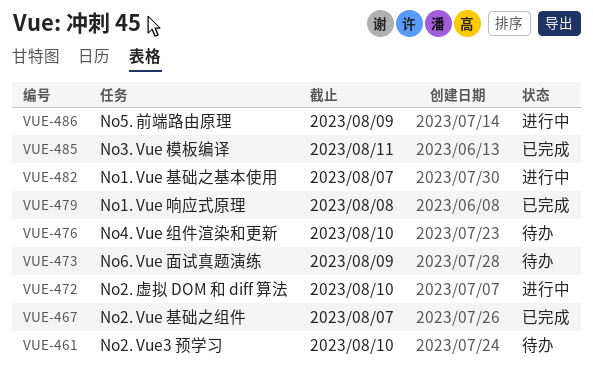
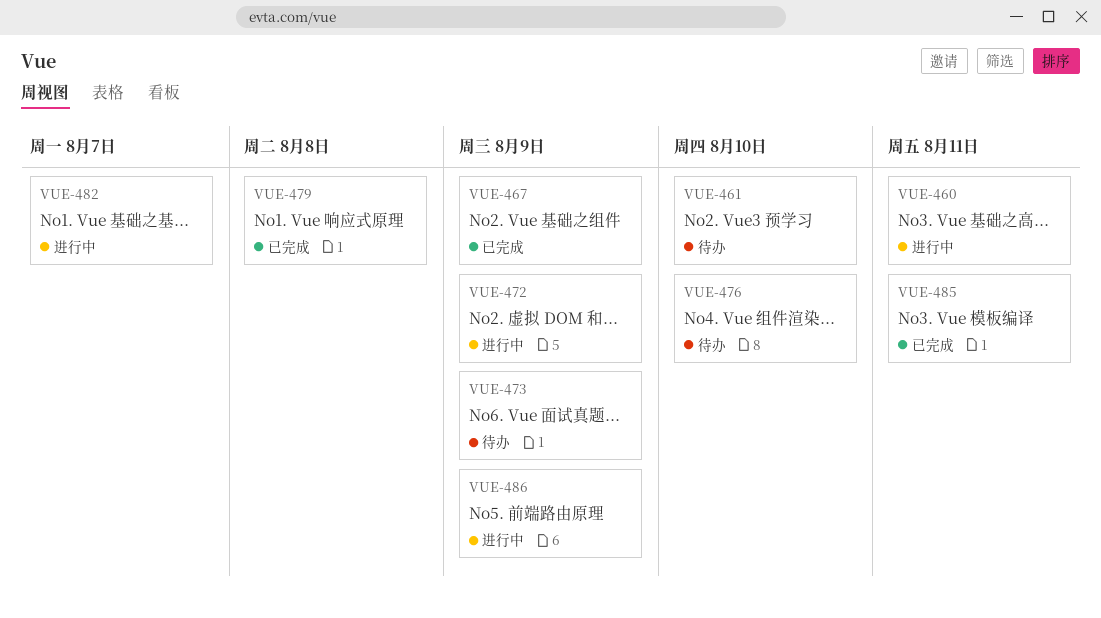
VUE-460: none -> present
VUE-467, due: Aug 7 -> Aug 9
VUE-472, due: Aug 10 -> Aug 9

